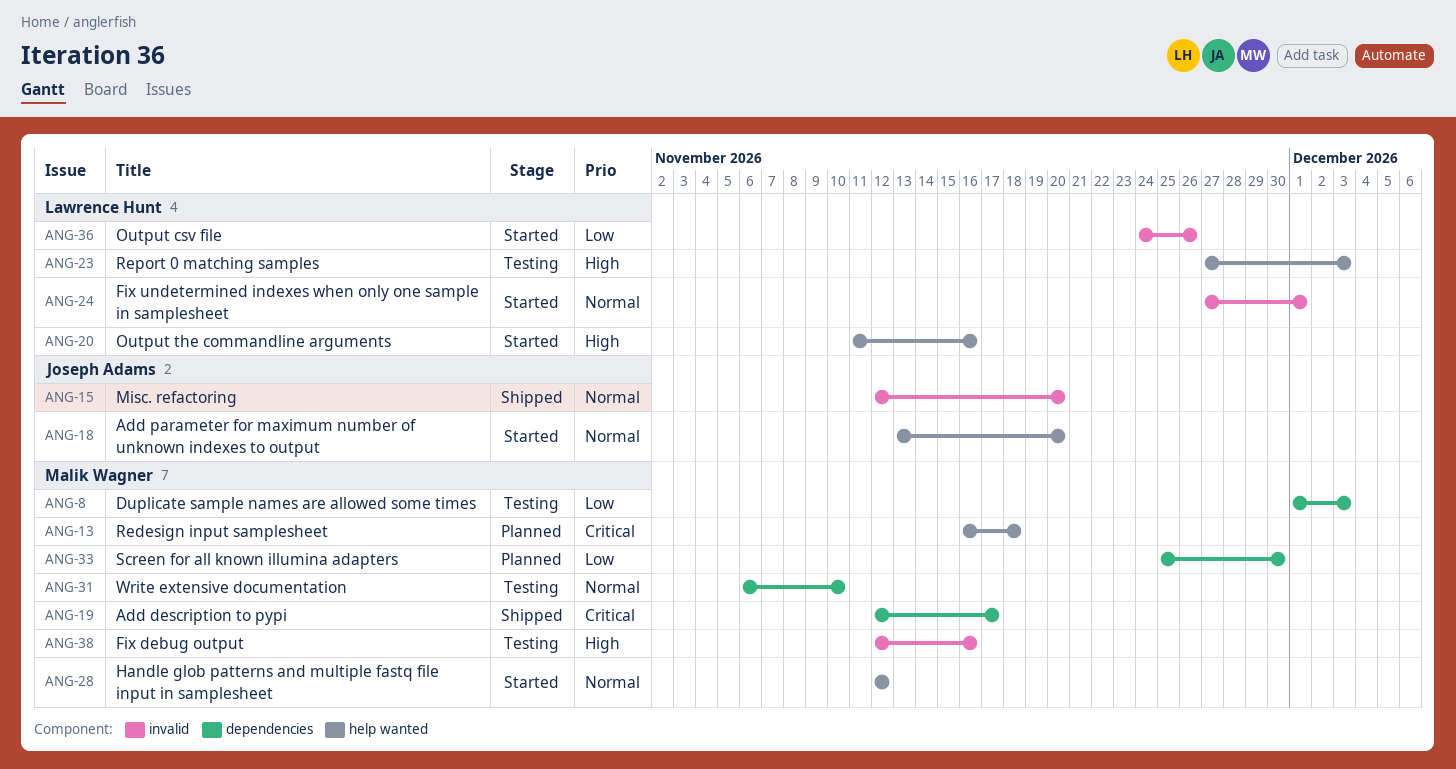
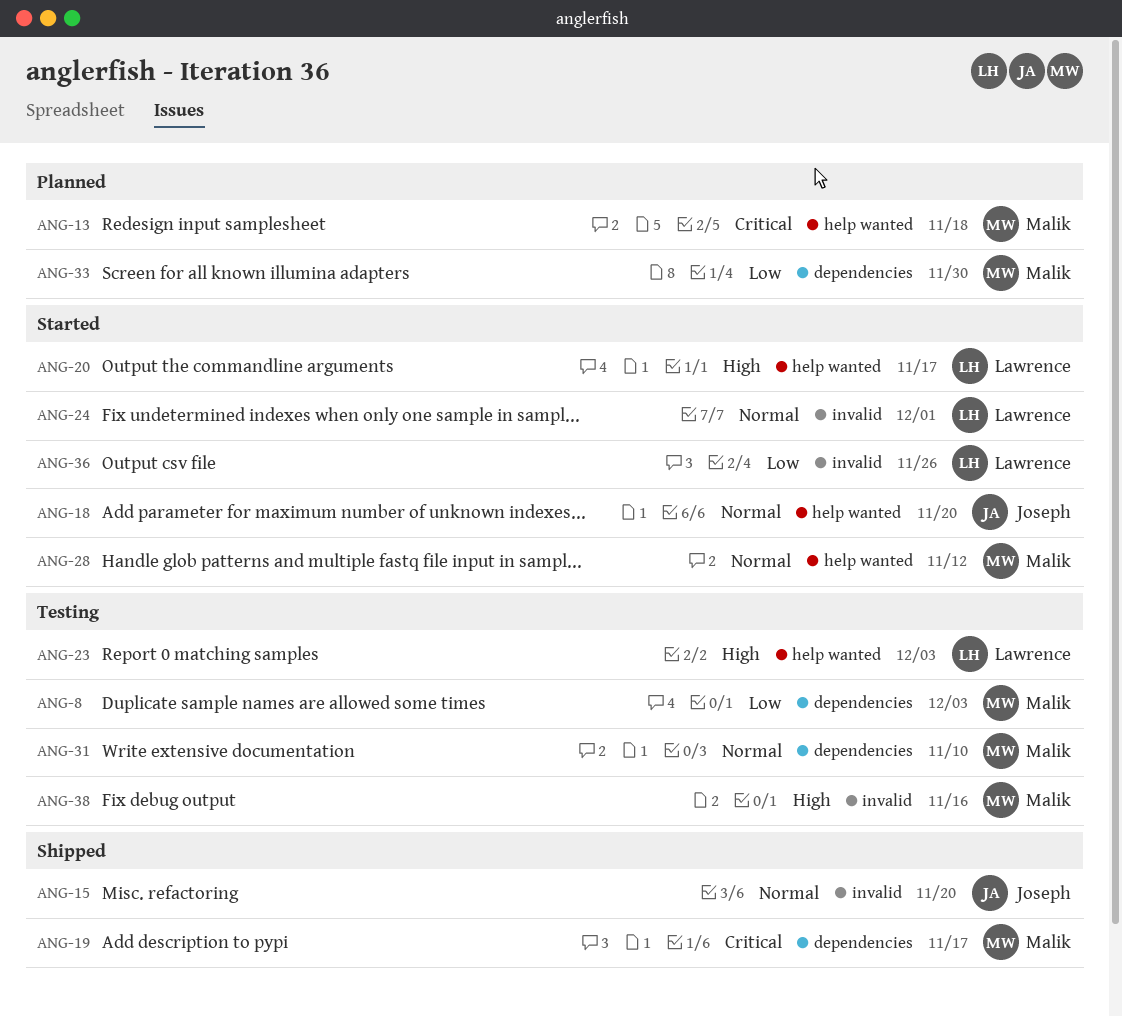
ANG-20, due: Nov 16 -> Nov 17

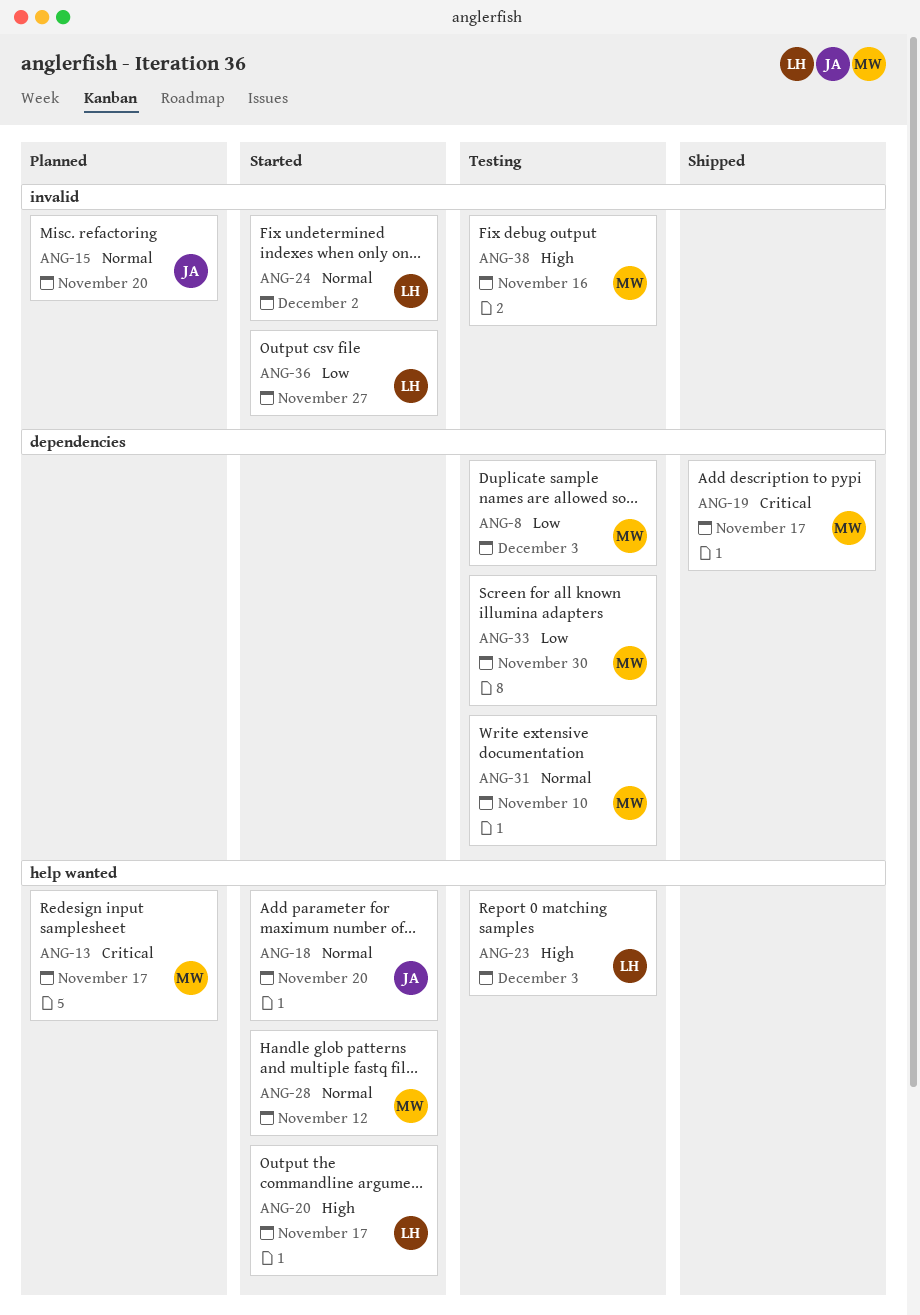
ANG-13, due: Nov 18 -> Nov 17
ANG-15, status: Shipped -> Planned
ANG-24, due: Dec 1 -> Dec 2
ANG-33, status: Planned -> Testing
ANG-36, due: Nov 26 -> Nov 27

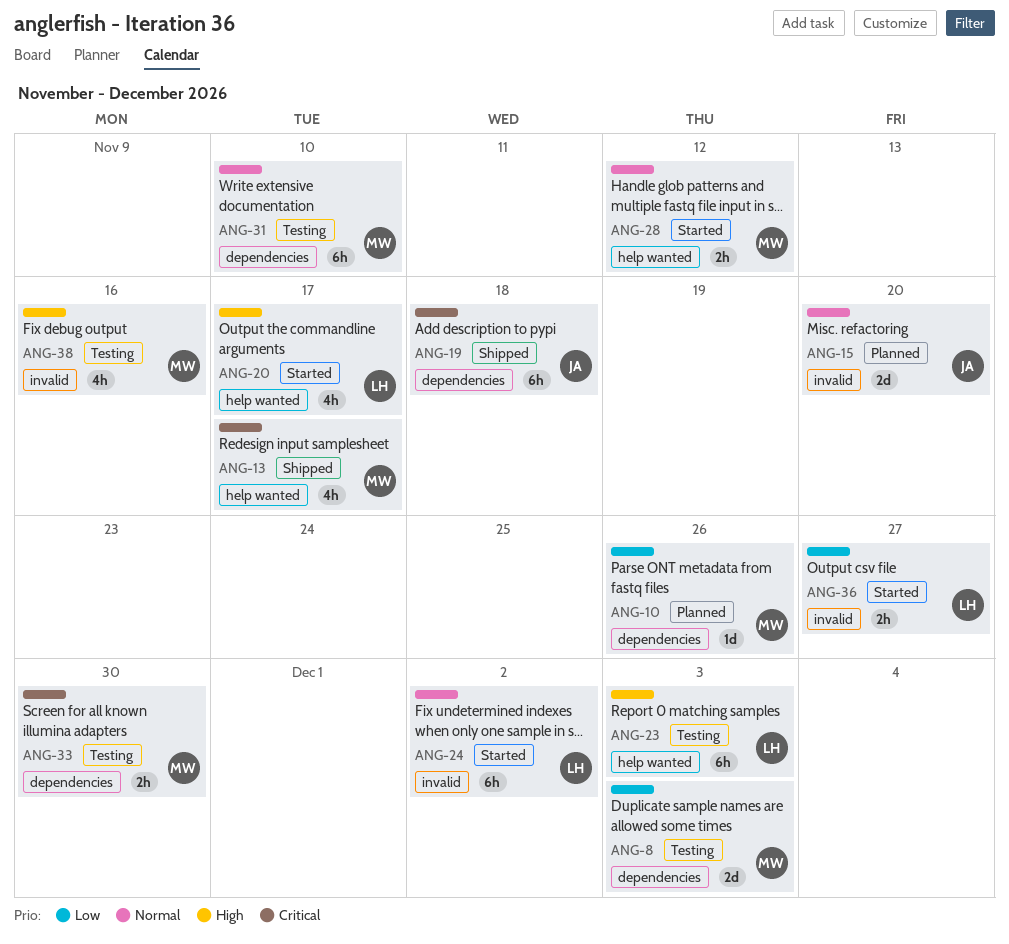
ANG-10: none -> present
ANG-13, status: Planned -> Shipped
ANG-18: present -> none
ANG-19, owner: MW -> JA
ANG-19, due: Nov 17 -> Nov 18
ANG-33, priority: Low -> Critical

